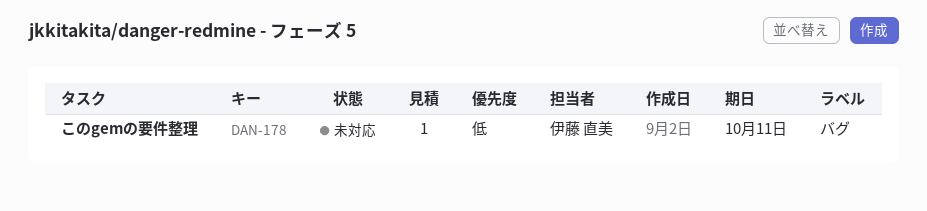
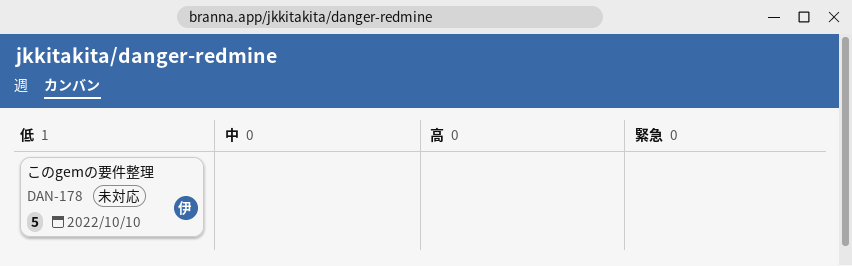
DAN-178, estimate: 1 -> 5
DAN-178, due: Oct 11 -> Oct 10

